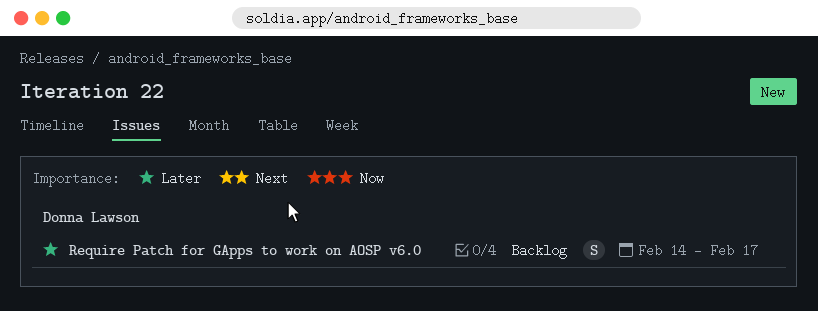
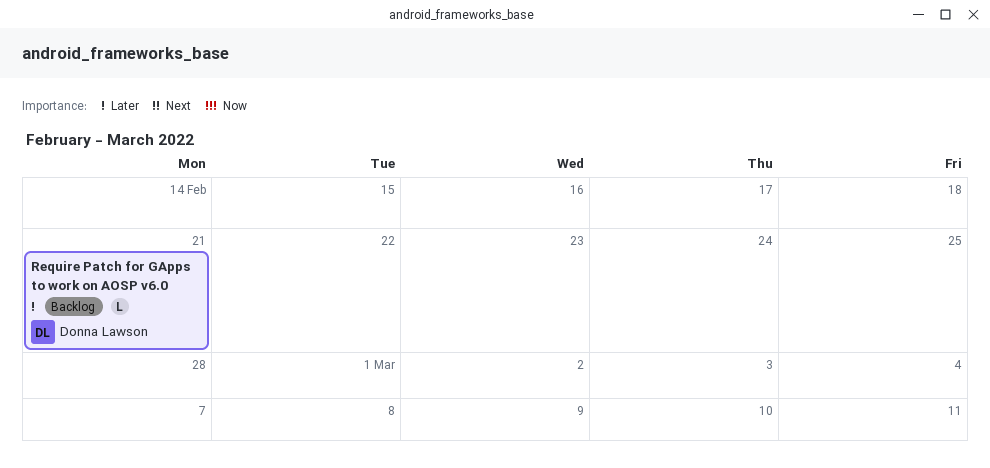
Require Patch for GApps to work on AOSP v6.0, estimate: S -> L
Require Patch for GApps to work on AOSP v6.0, due: Feb 17 -> Feb 21

